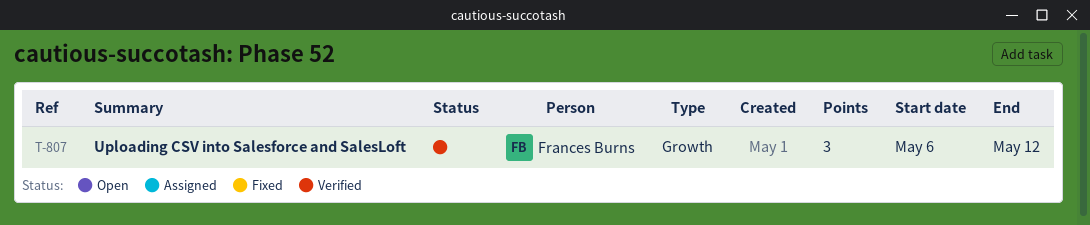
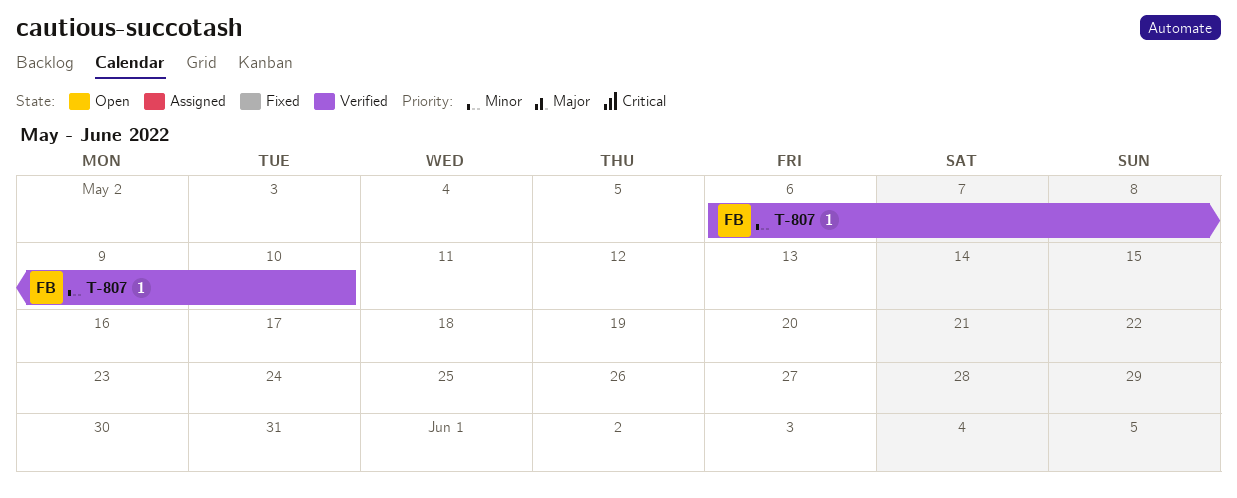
T-807, estimate: 3 -> 1
T-807, due: May 12 -> May 10

